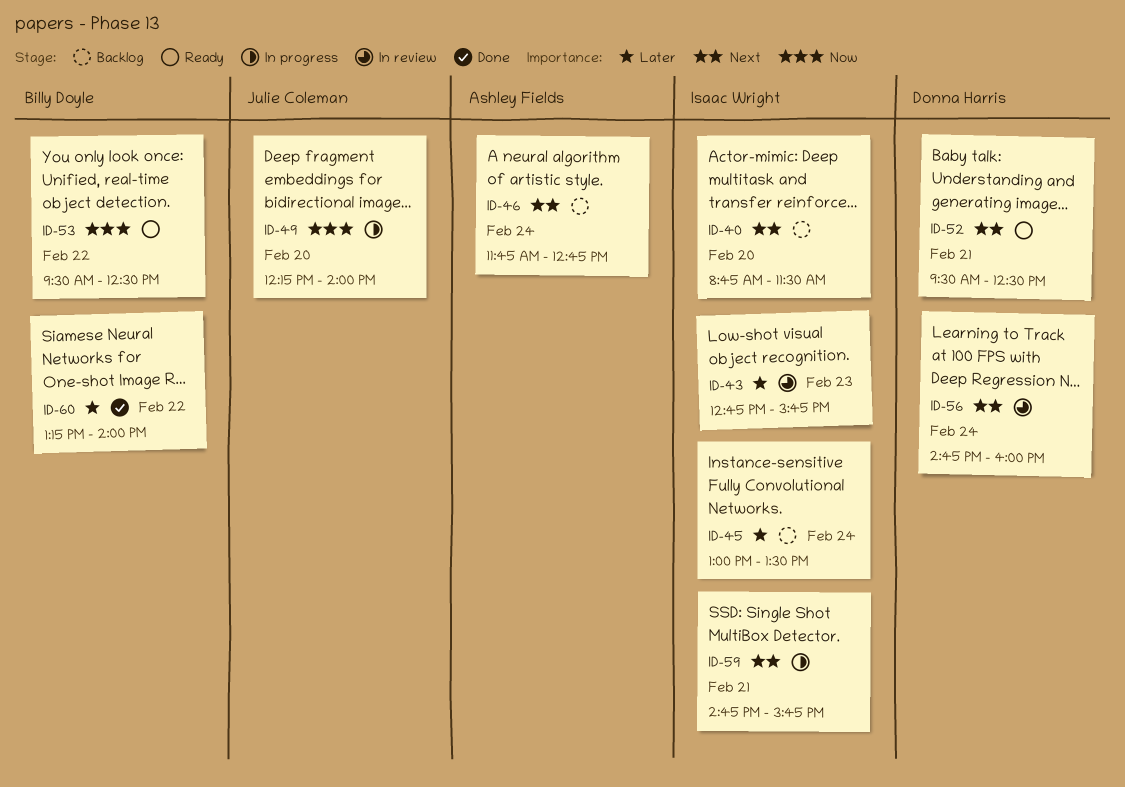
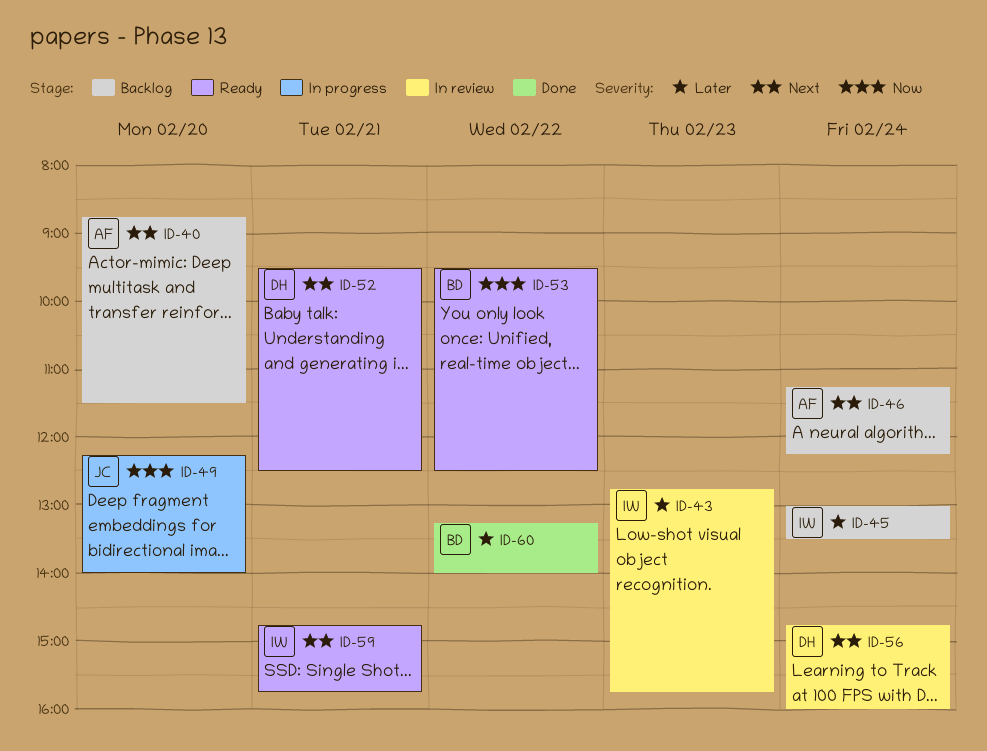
ID-40, owner: Isaac Wright -> Ashley Fields
ID-46, begins: 11:45 -> 11:15
ID-46, ends: 12:45 -> 12:15
ID-59, status: In progress -> Ready

